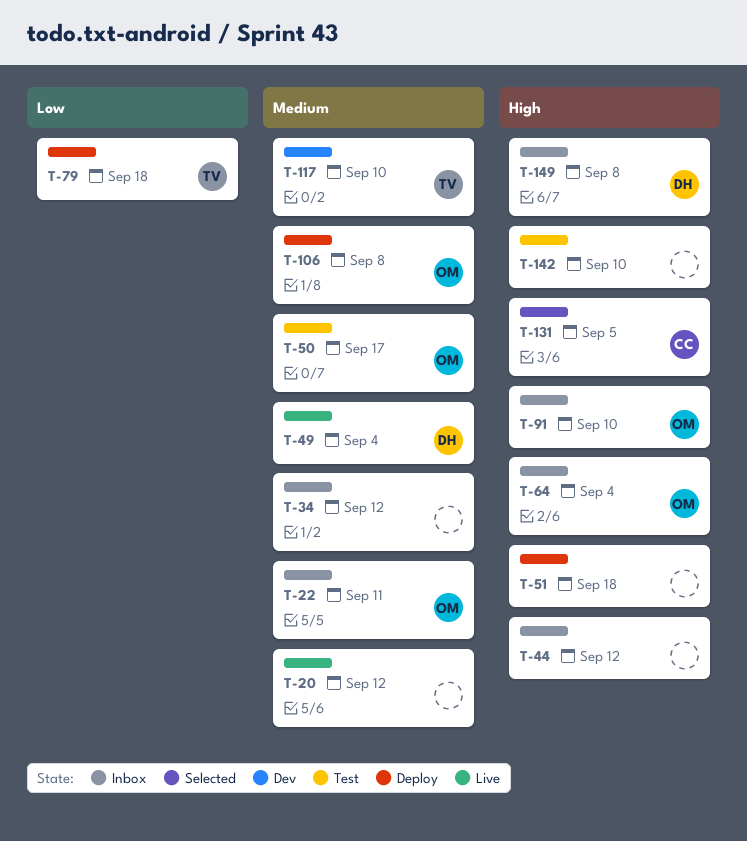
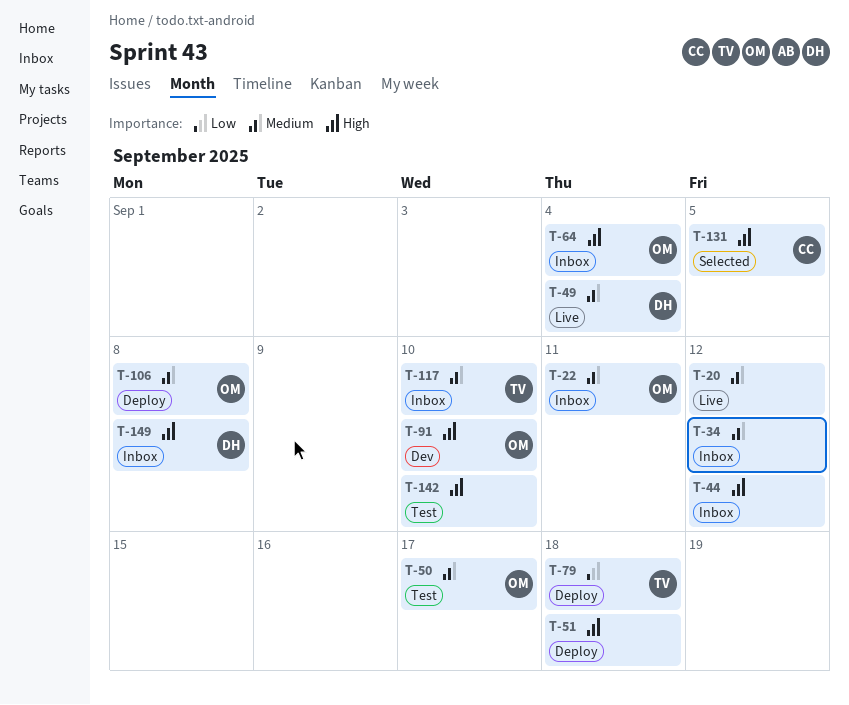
T-91, status: Inbox -> Dev
T-117, status: Dev -> Inbox

